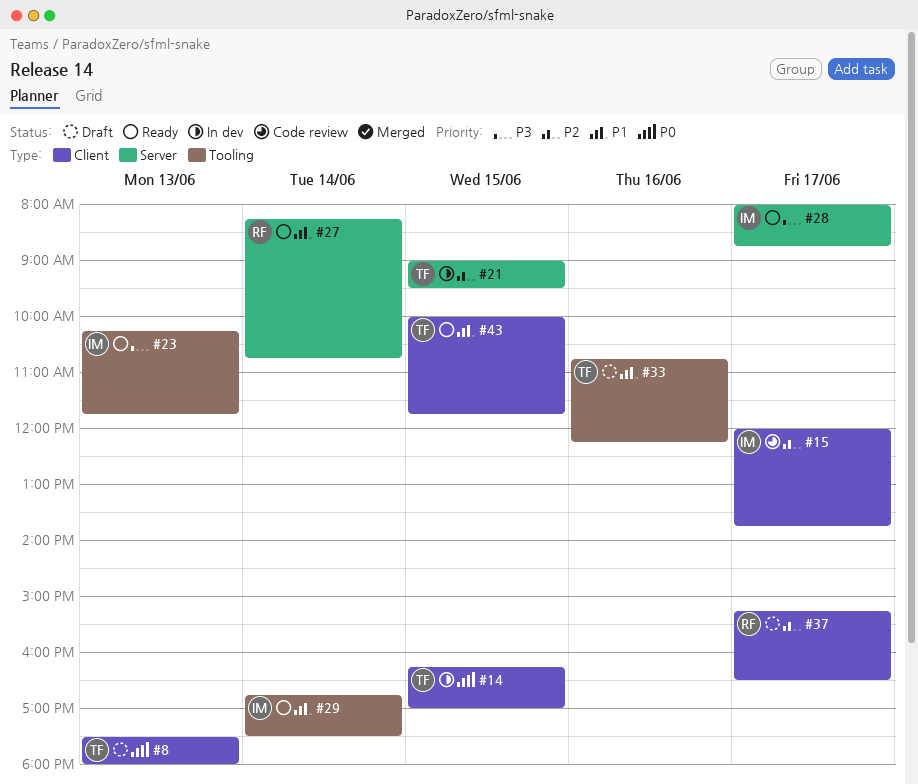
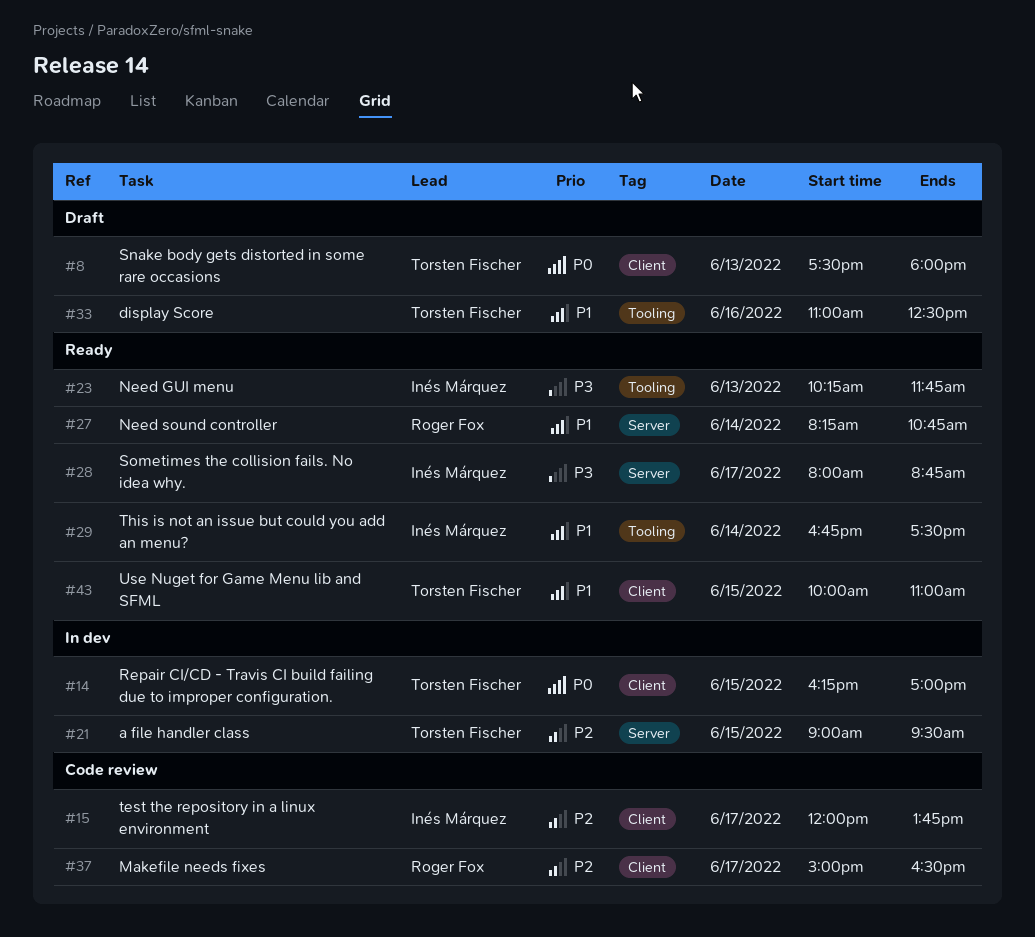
#33, begins: 10:45 -> 11:00
#33, ends: 12:15 -> 12:30
#37, status: Draft -> Code review
#37, begins: 15:15 -> 15:00
#43, ends: 11:45 -> 11:00

